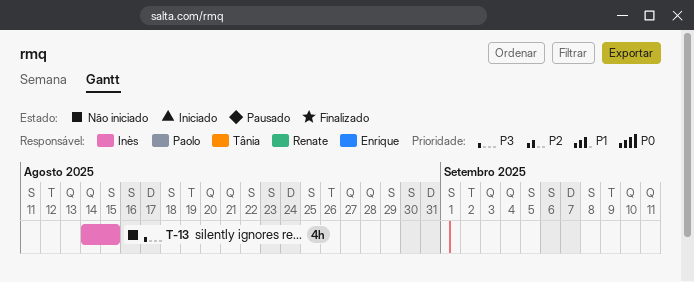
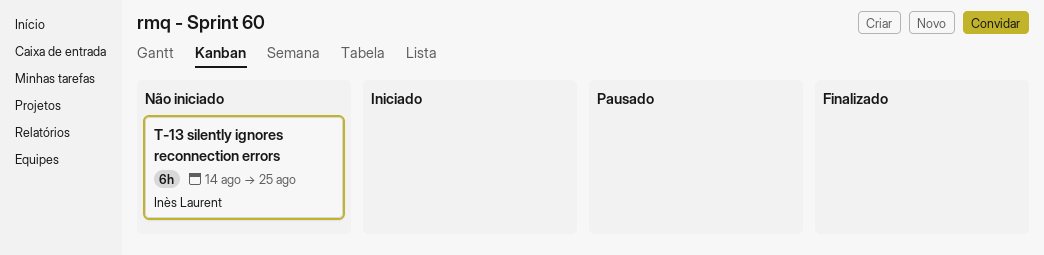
T-13, estimate: 4h -> 6h
T-13, due: Aug 15 -> Aug 25

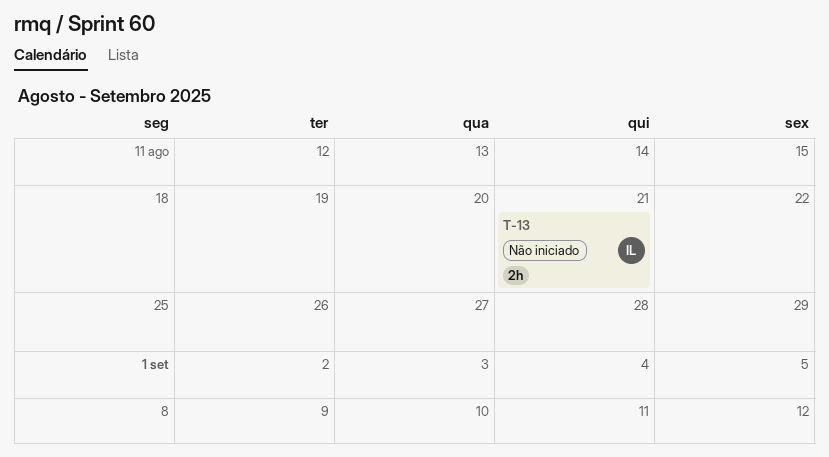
T-13, estimate: 6h -> 2h
T-13, due: Aug 25 -> Aug 21

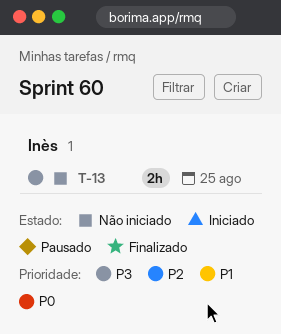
T-13, due: Aug 21 -> Aug 25

